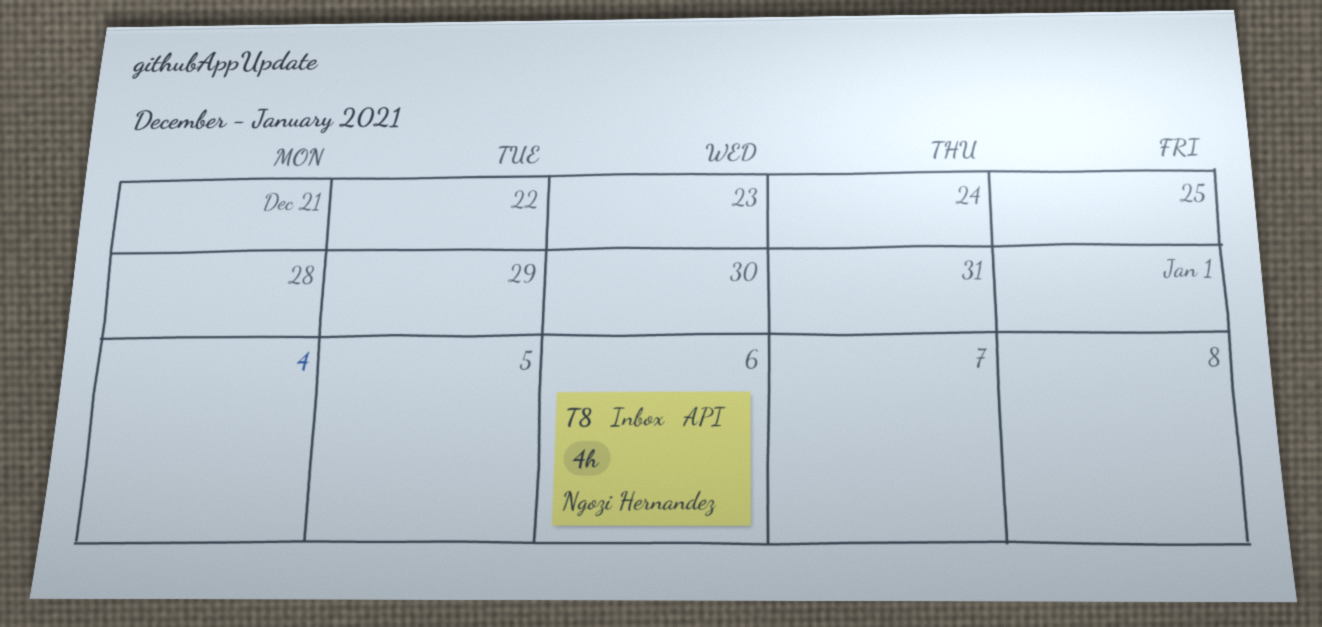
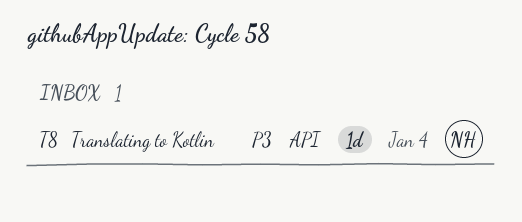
T8, estimate: 4h -> 1d
T8, due: Jan 6 -> Jan 4

